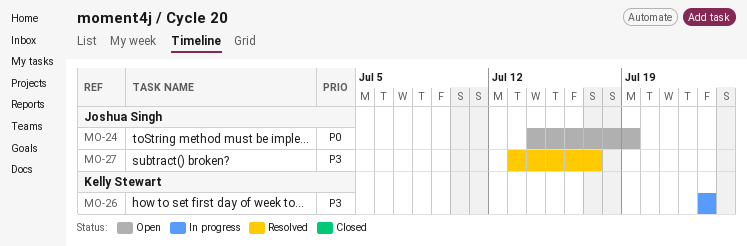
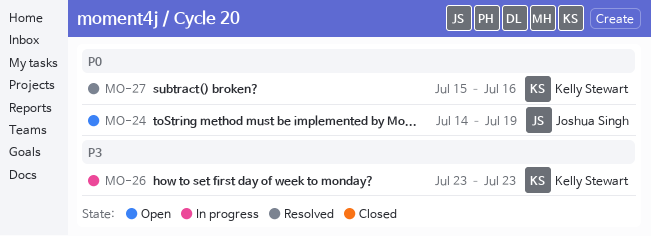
MO-27, owner: Joshua Singh -> Kelly Stewart
MO-27, priority: P3 -> P0
MO-27, start: Jul 13 -> Jul 15
MO-27, due: Jul 17 -> Jul 16

